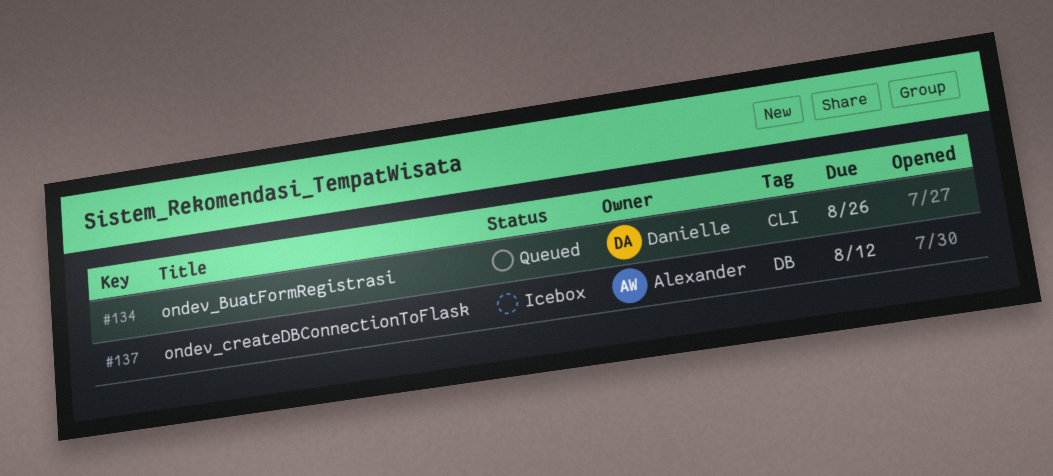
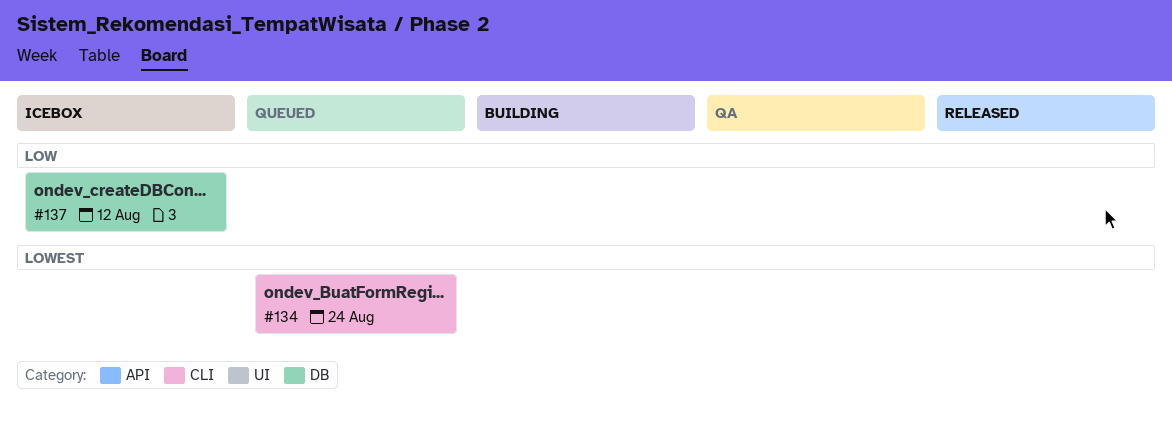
#134, due: Aug 26 -> Aug 24

